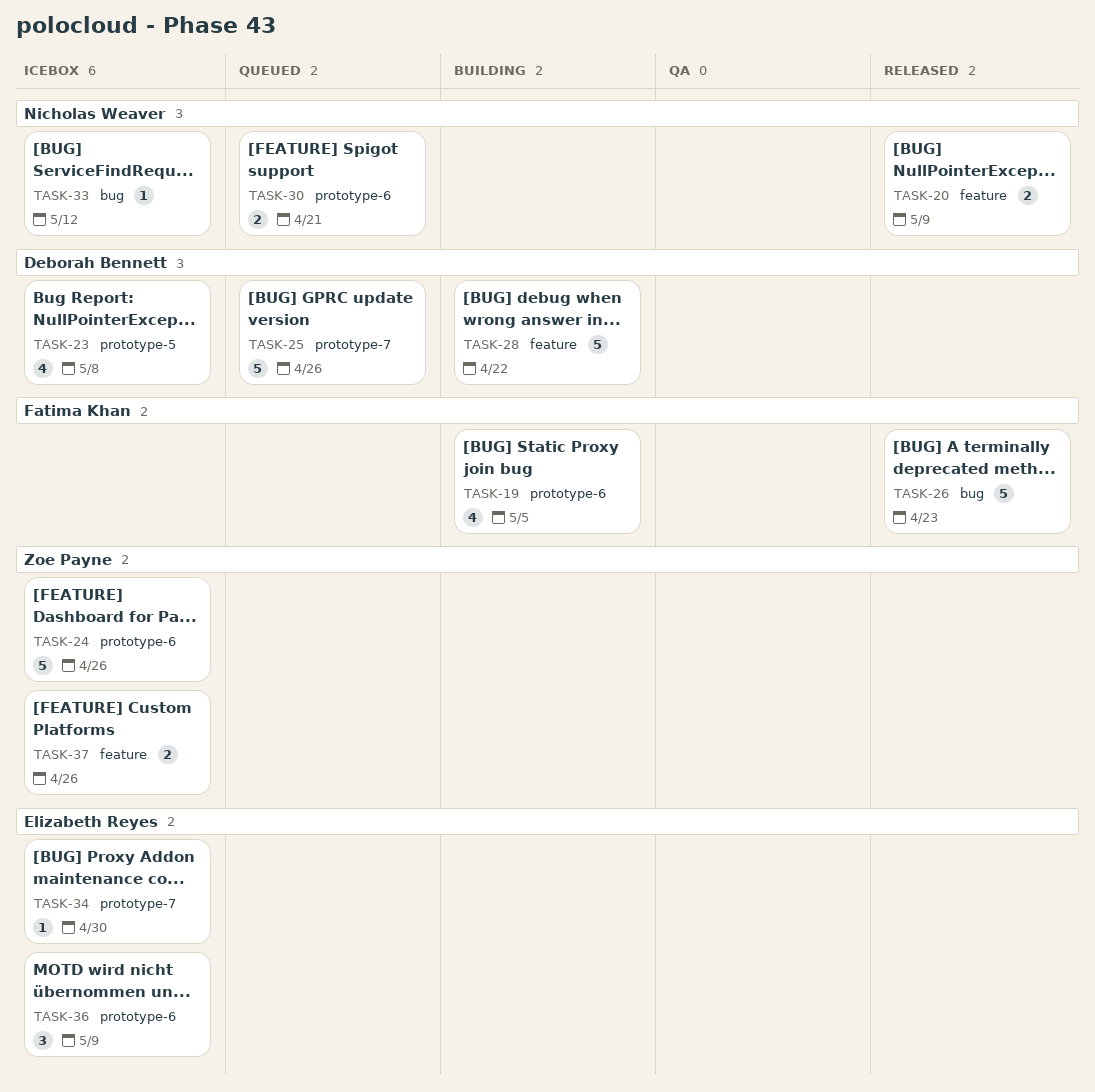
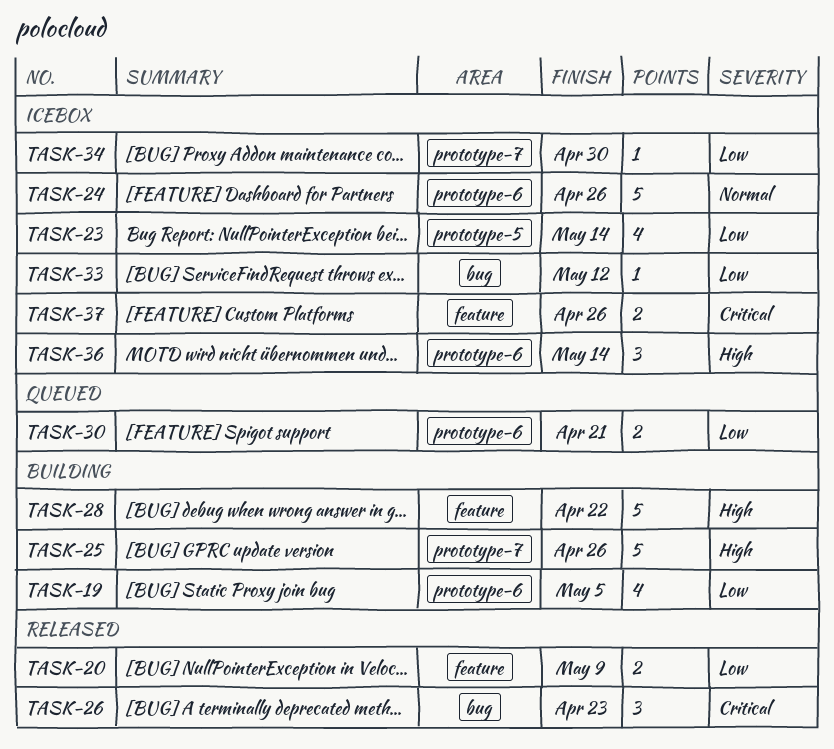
TASK-23, due: May 8 -> May 14
TASK-25, status: Queued -> Building
TASK-26, estimate: 5 -> 3
TASK-36, due: May 9 -> May 14

